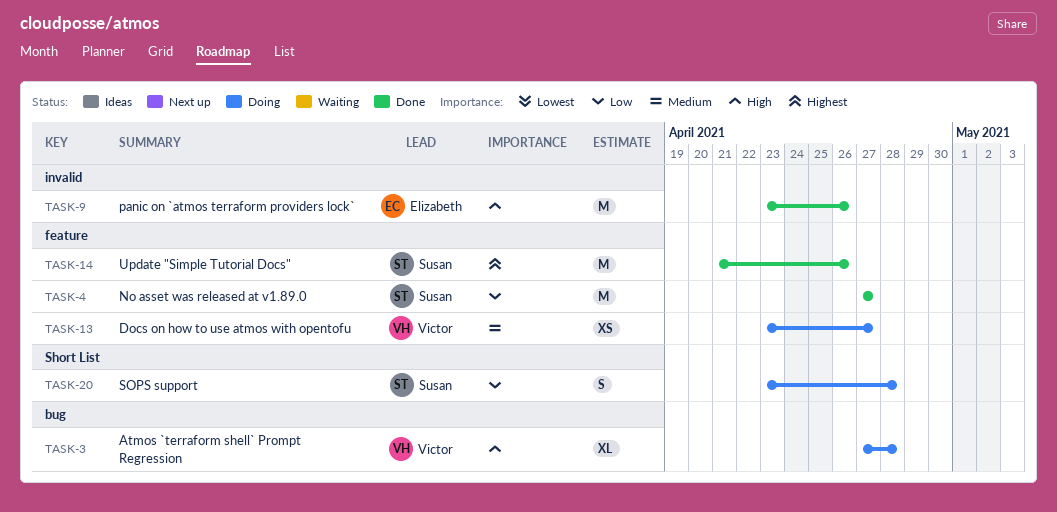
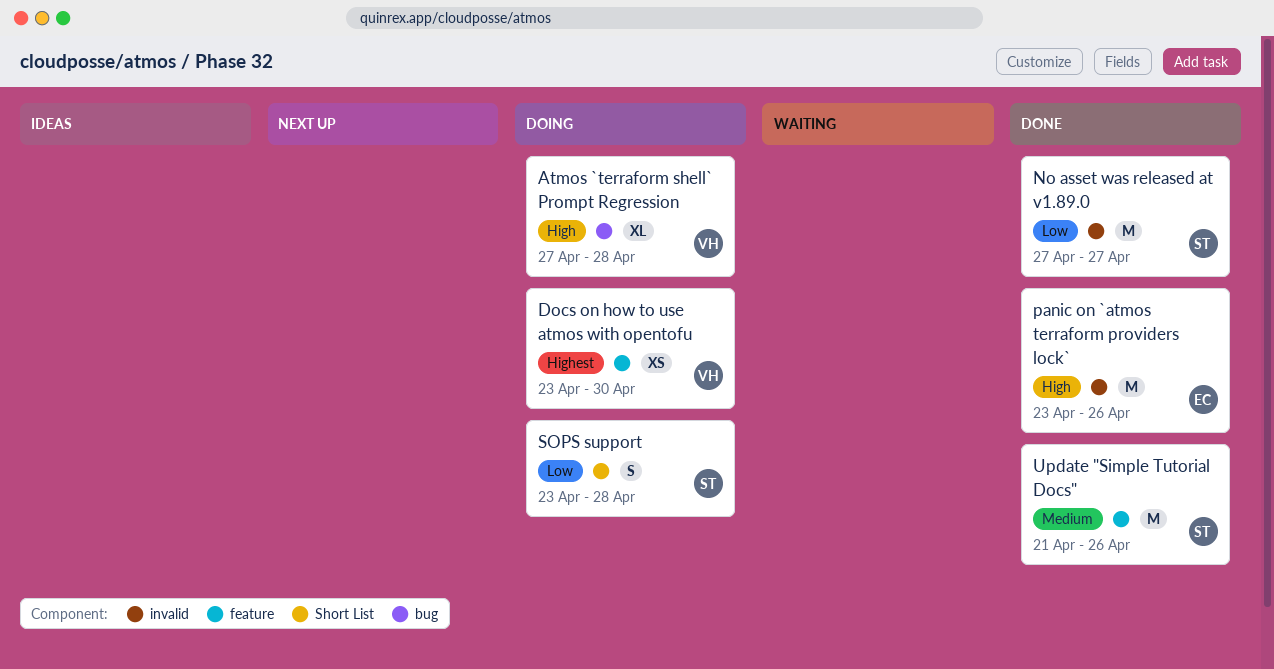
Docs on how to use atmos with opentofu, priority: Medium -> Highest
Docs on how to use atmos with opentofu, due: Apr 27 -> Apr 30
No asset was released at v1.89.0, label: feature -> invalid
Update "Simple Tutorial Docs", priority: Highest -> Medium

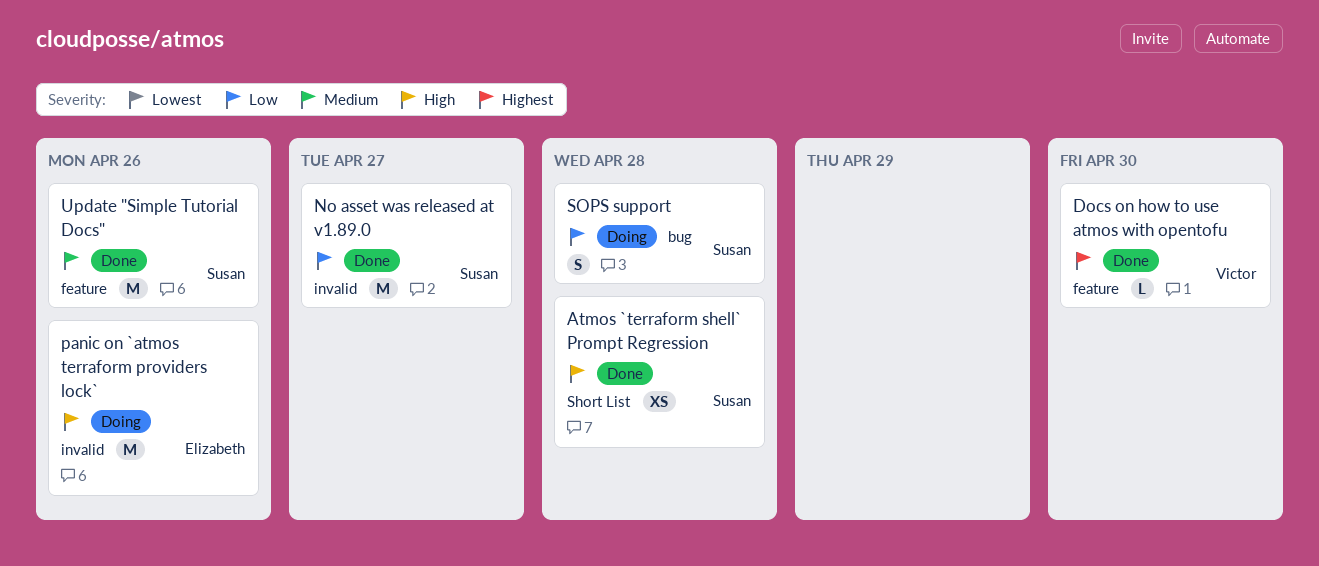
Atmos `terraform shell` Prompt Regression, status: Doing -> Done
Atmos `terraform shell` Prompt Regression, owner: Victor -> Susan
Atmos `terraform shell` Prompt Regression, label: bug -> Short List
Atmos `terraform shell` Prompt Regression, estimate: XL -> XS
Docs on how to use atmos with opentofu, status: Doing -> Done
Docs on how to use atmos with opentofu, estimate: XS -> L
panic on `atmos terraform providers lock`, status: Done -> Doing
SOPS support, label: Short List -> bug

